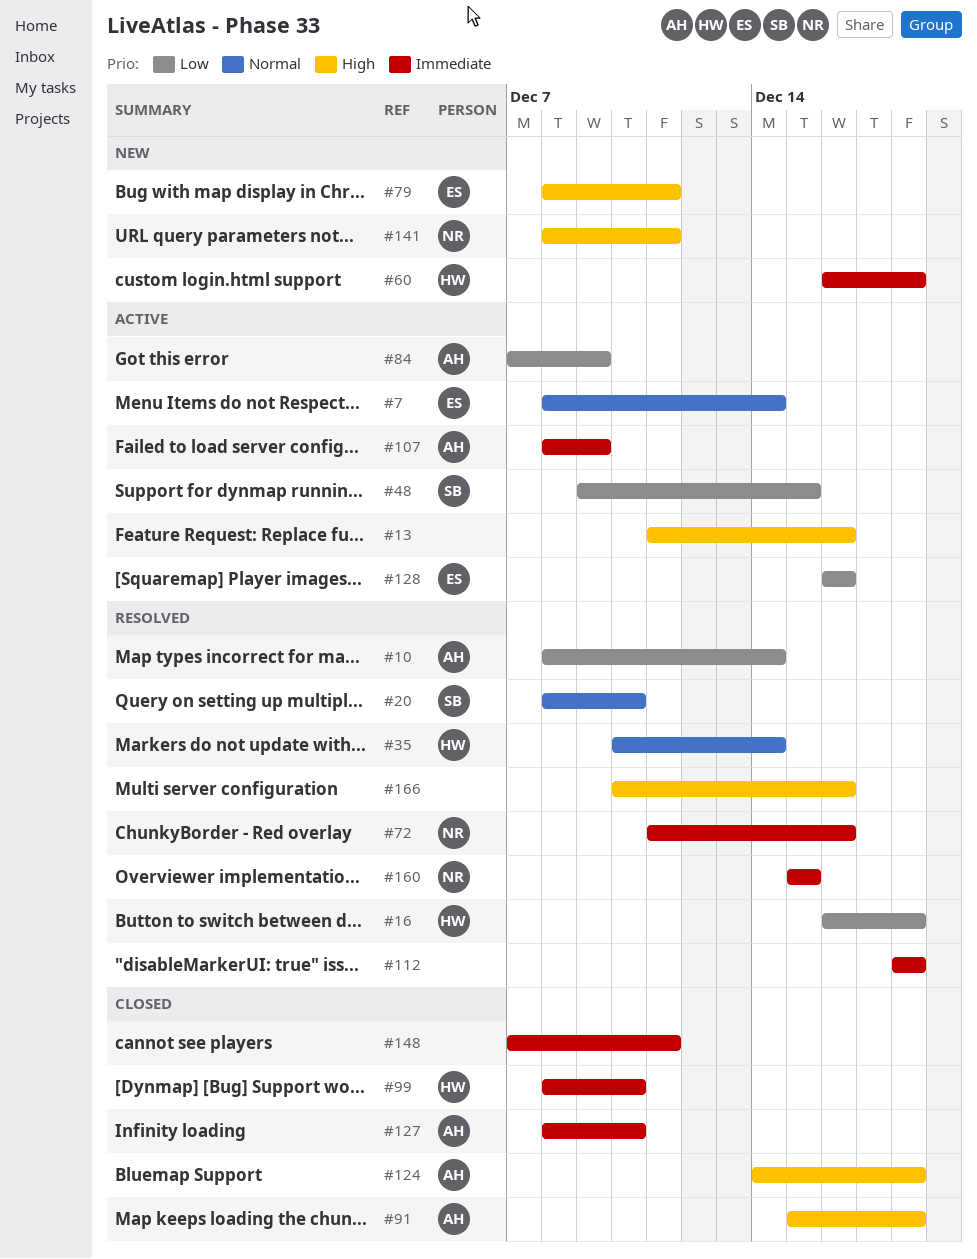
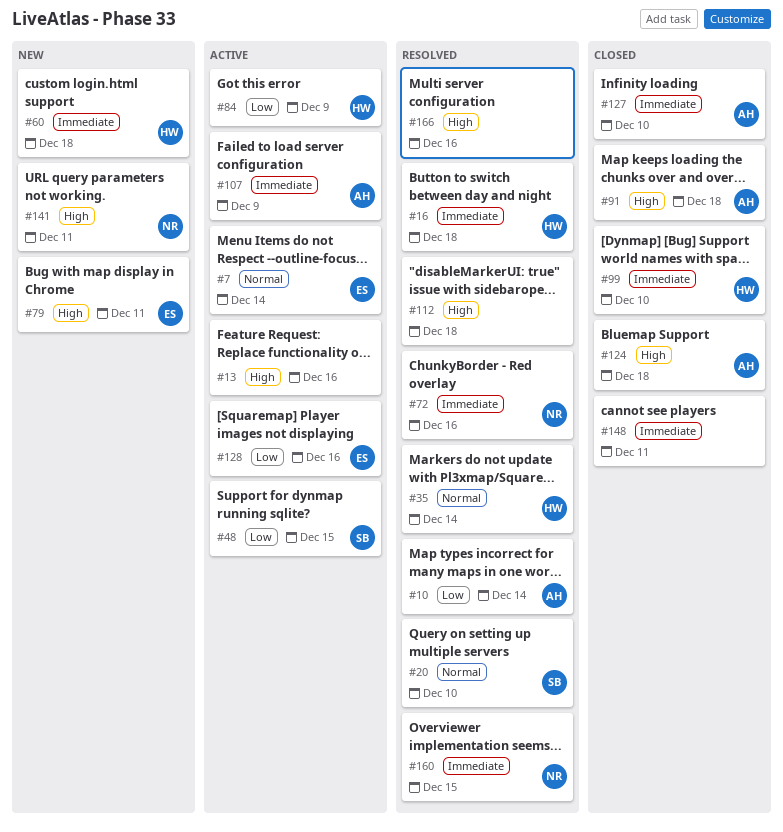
#16, priority: Low -> Immediate
#84, owner: AH -> HW
#112, priority: Immediate -> High

